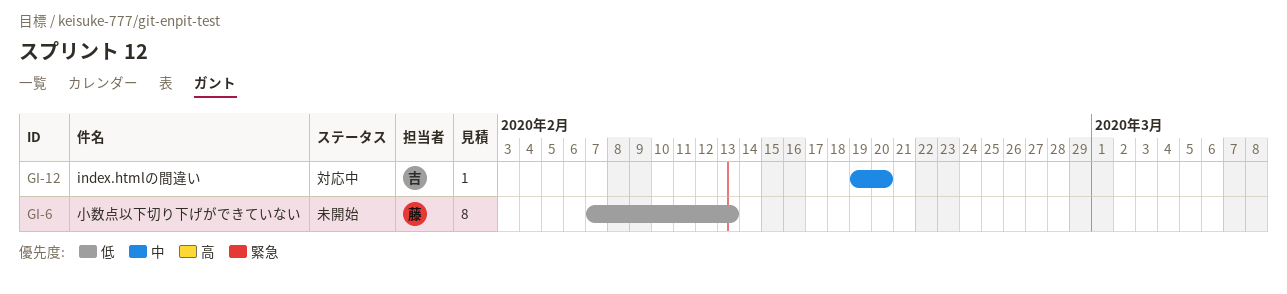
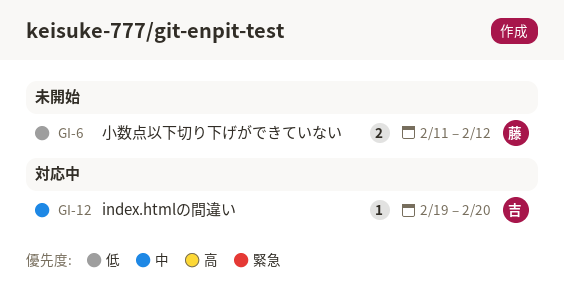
GI-6, estimate: 8 -> 2
GI-6, start: Feb 7 -> Feb 11
GI-6, due: Feb 13 -> Feb 12

